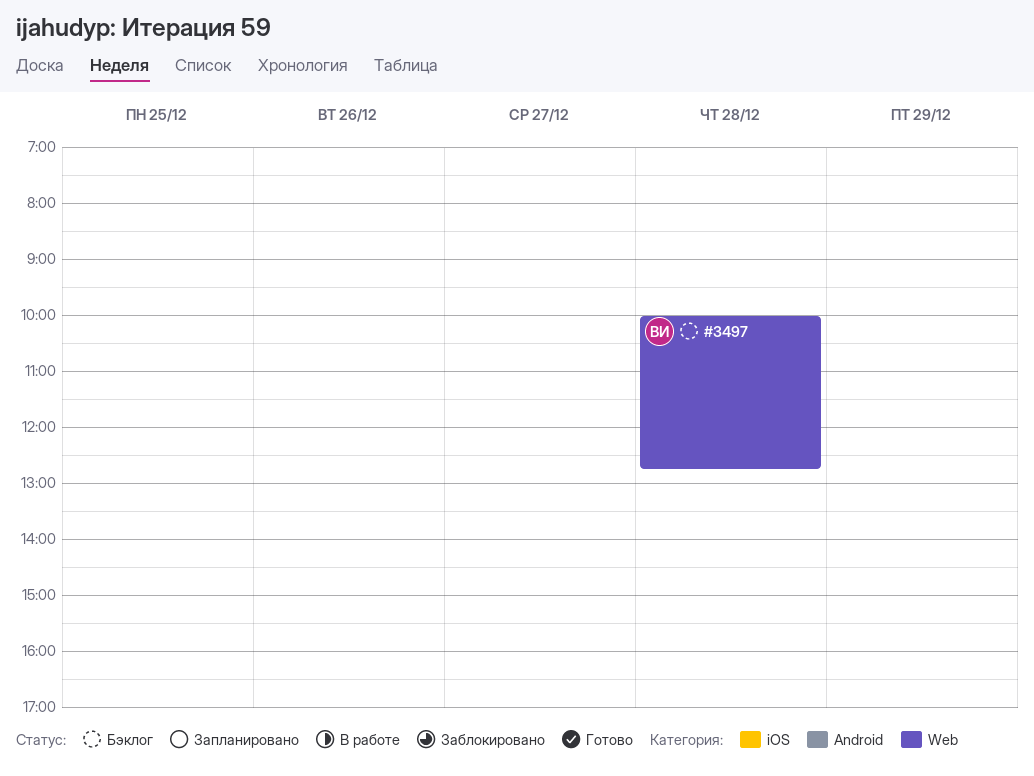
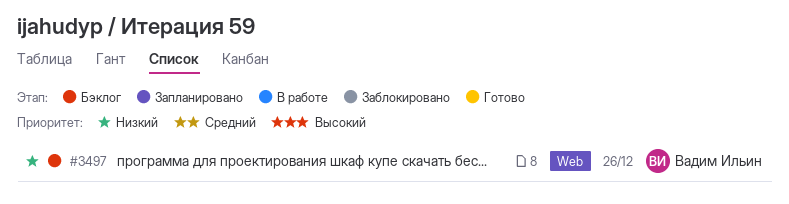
#3497, day: Dec 28 -> Dec 26

